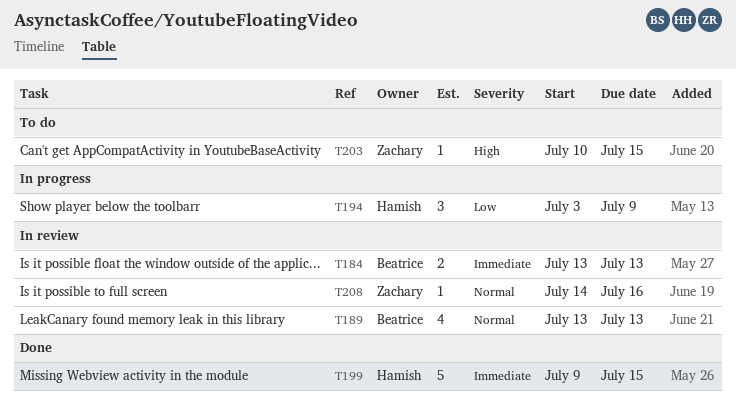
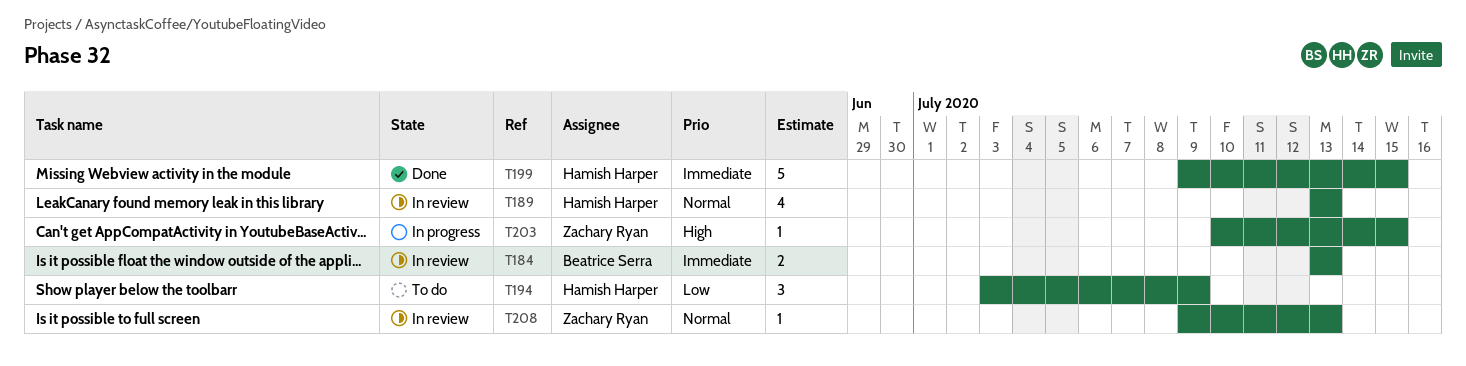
T189, owner: Beatrice Serra -> Hamish Harper
T194, status: In progress -> To do
T203, status: To do -> In progress
T208, start: Jul 14 -> Jul 9
T208, due: Jul 16 -> Jul 13

